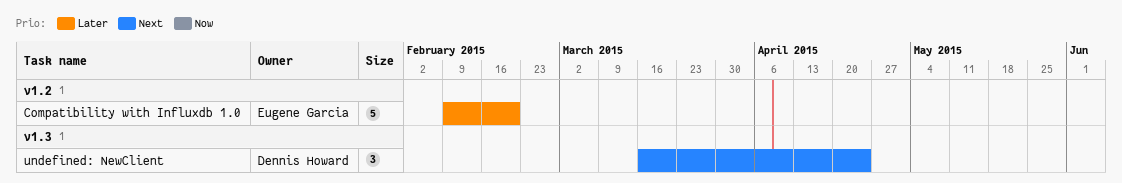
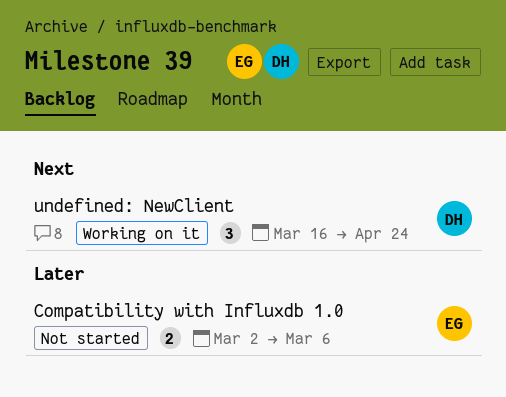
Compatibility with Influxdb 1.0, estimate: 5 -> 2
Compatibility with Influxdb 1.0, start: Feb 9 -> Mar 2
Compatibility with Influxdb 1.0, due: Feb 20 -> Mar 6

